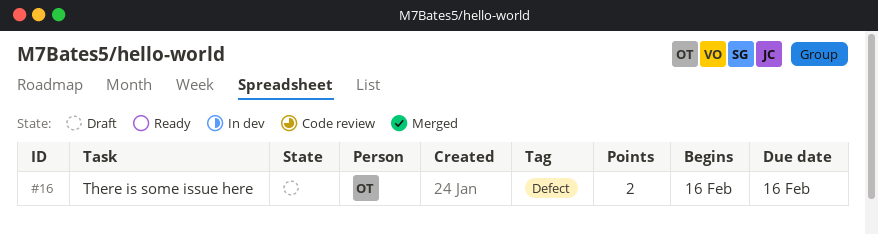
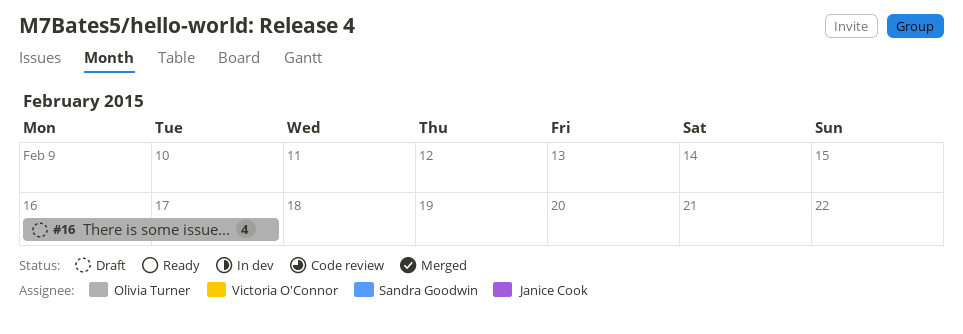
#16, estimate: 2 -> 4
#16, due: Feb 16 -> Feb 17

